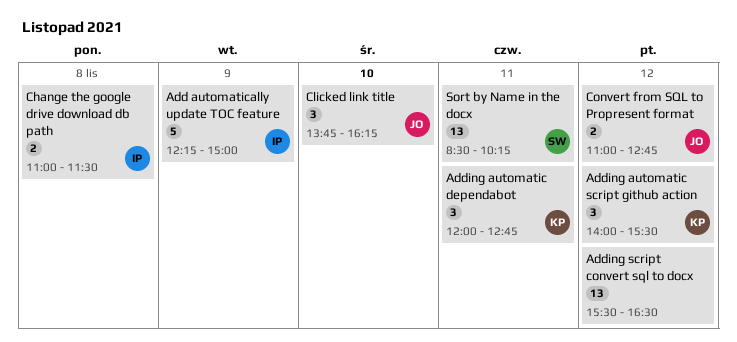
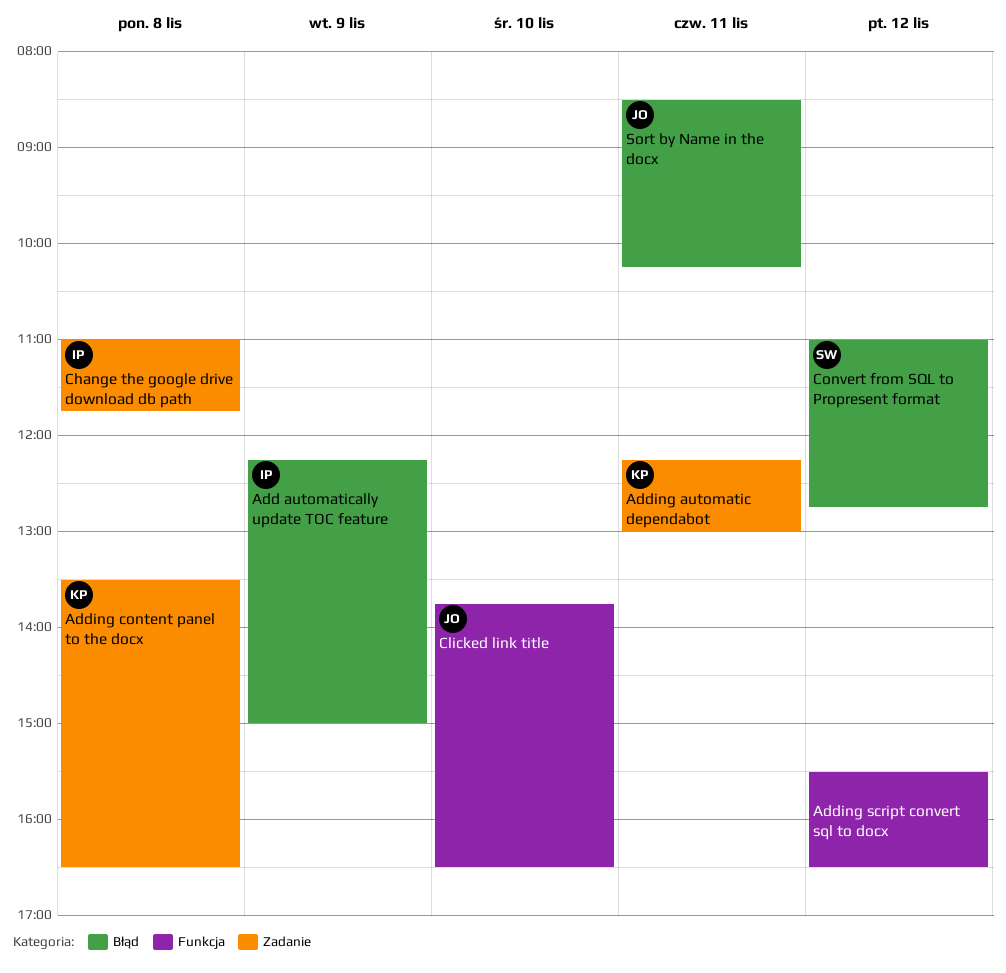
Adding automatic dependabot, begins: 12:00 -> 12:15
Adding automatic dependabot, ends: 12:45 -> 13:00
Adding automatic script github action: present -> none
Adding content panel to the docx: none -> present
Change the google drive download db path, ends: 11:30 -> 11:45
Clicked link title, ends: 16:15 -> 16:30
Convert from SQL to Propresent format, owner: JO -> SW
Sort by Name in the docx, owner: SW -> JO

